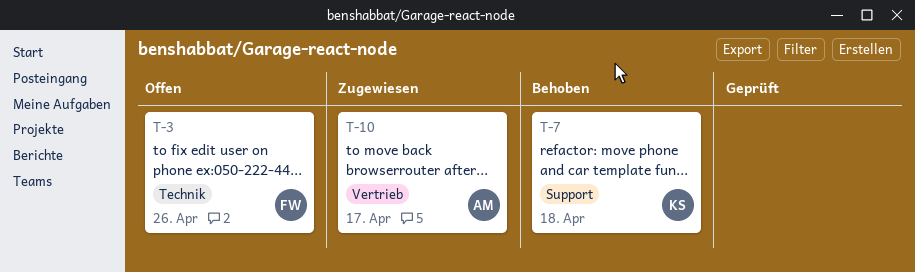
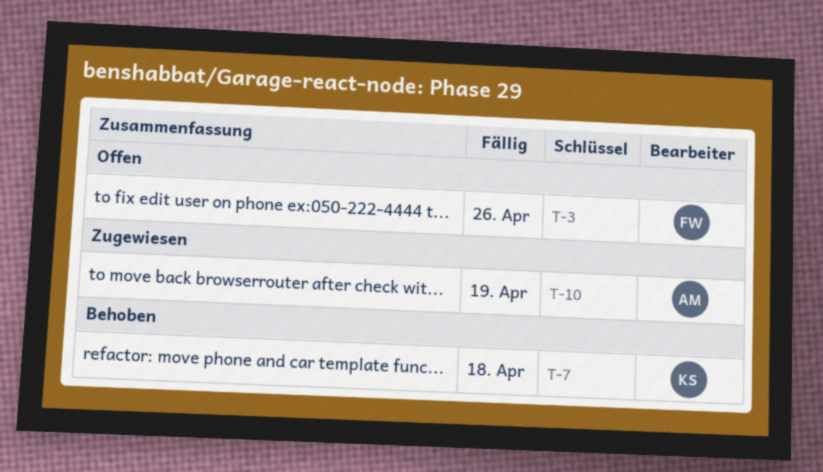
T-10, due: Apr 17 -> Apr 19

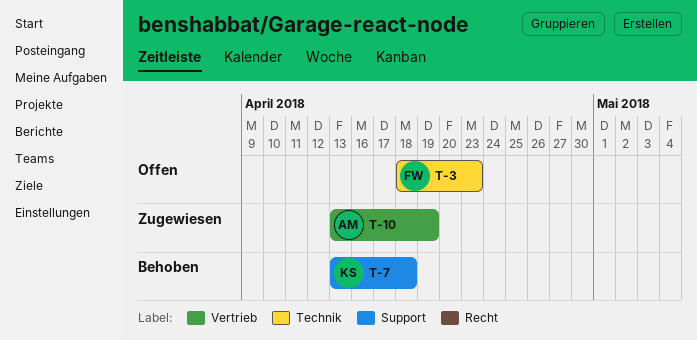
T-3, due: Apr 26 -> Apr 23

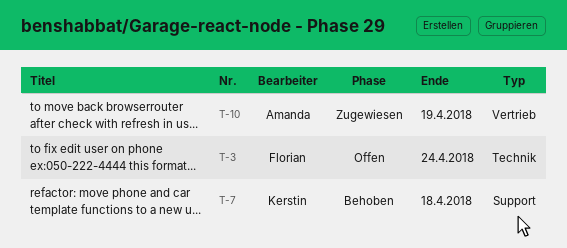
T-3, due: Apr 23 -> Apr 24

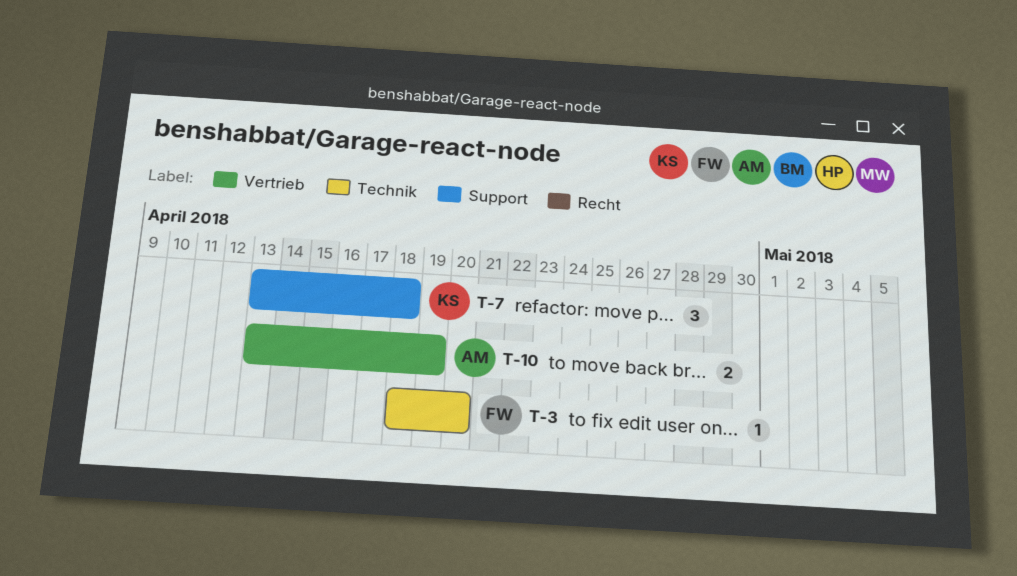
T-3, due: Apr 24 -> Apr 20

